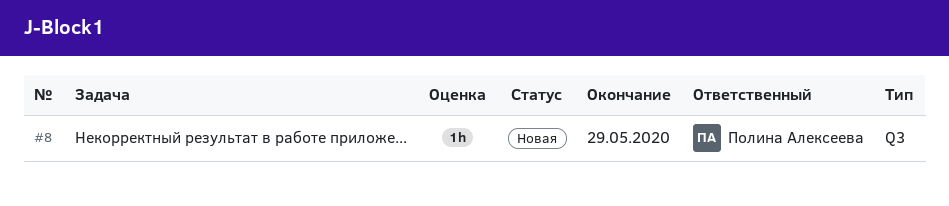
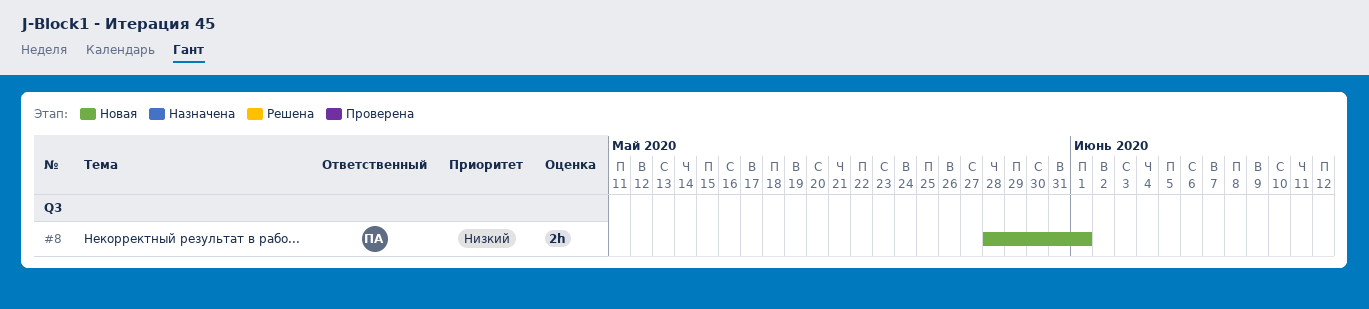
#8, estimate: 1h -> 2h
#8, due: May 29 -> Jun 1

